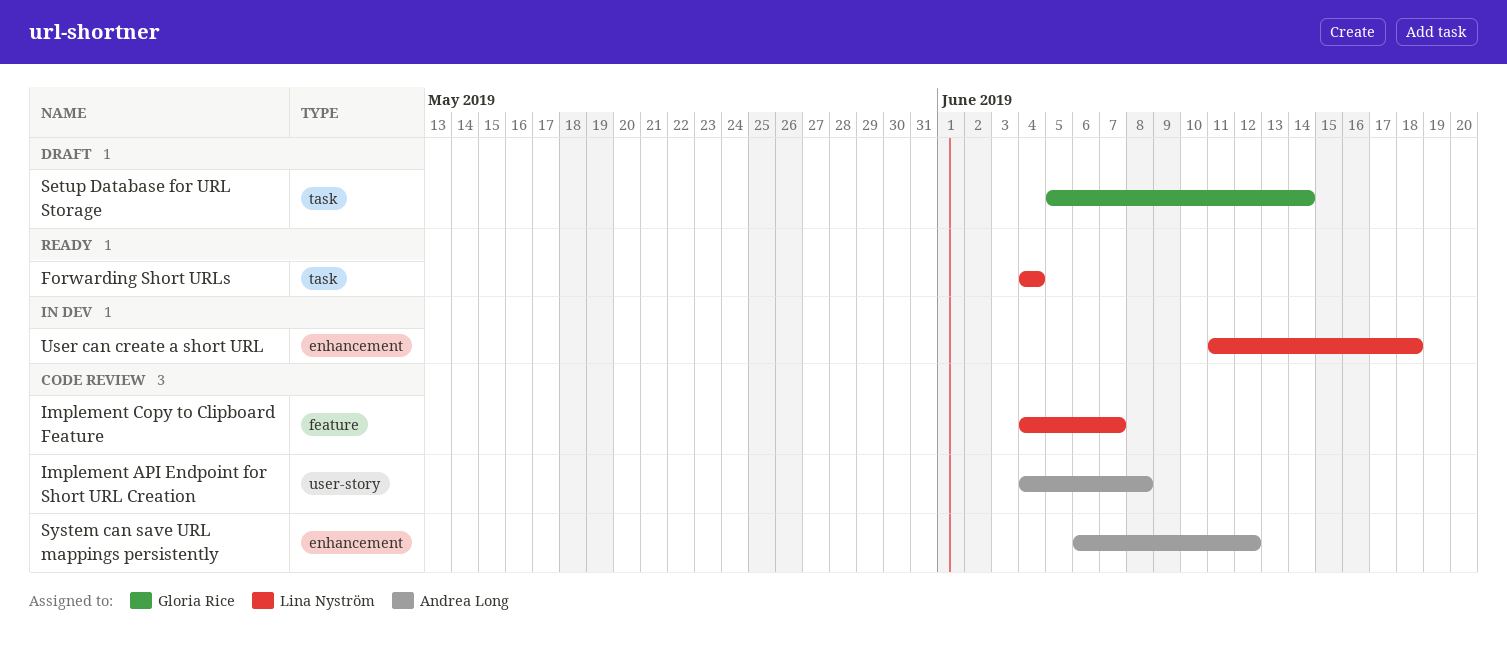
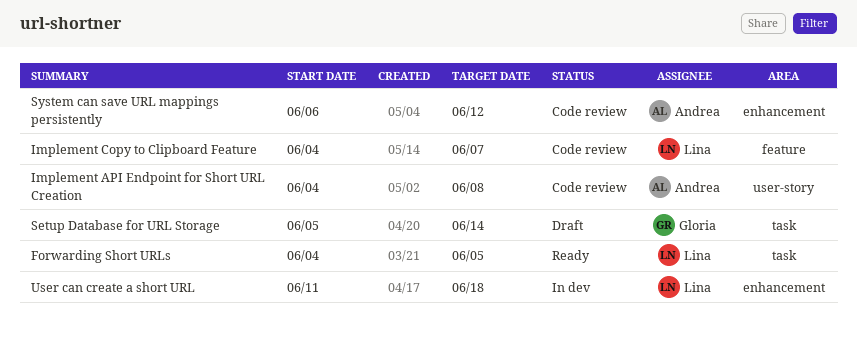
Forwarding Short URLs, due: Jun 4 -> Jun 5

